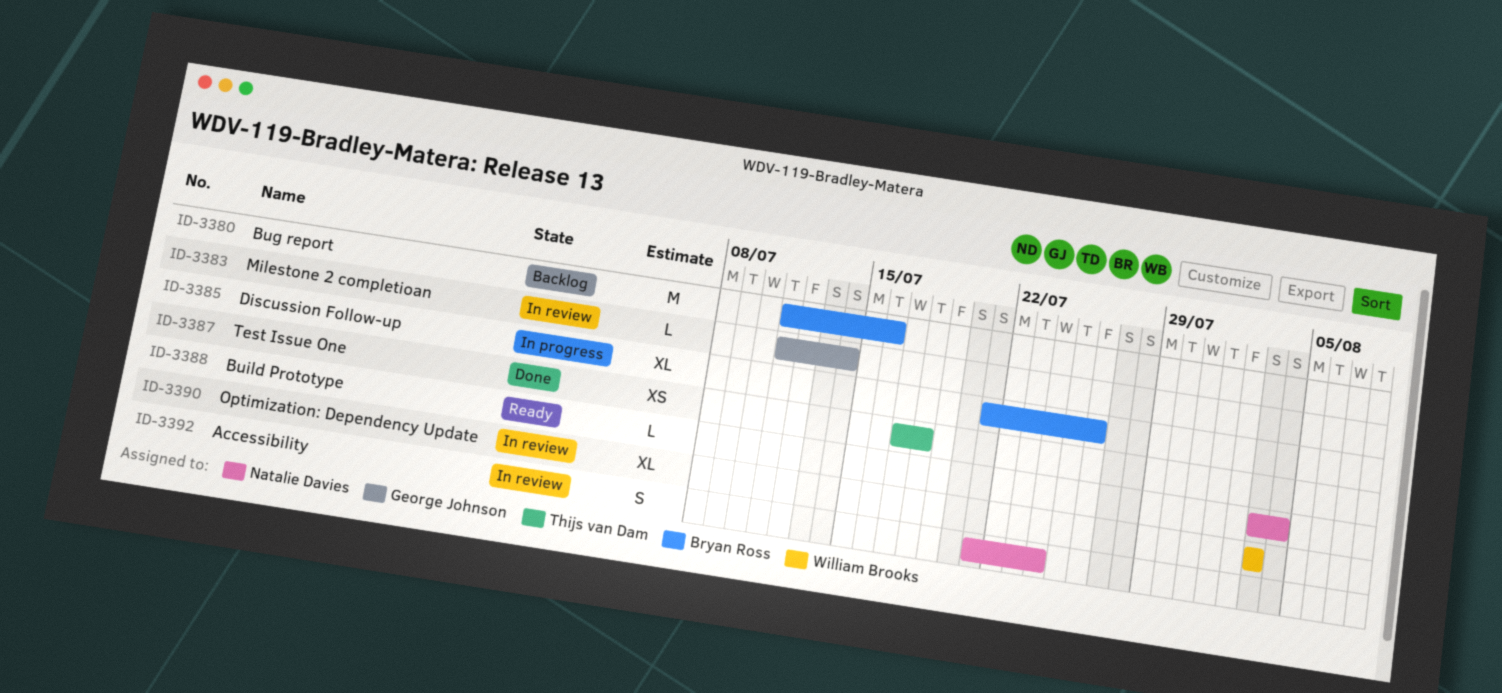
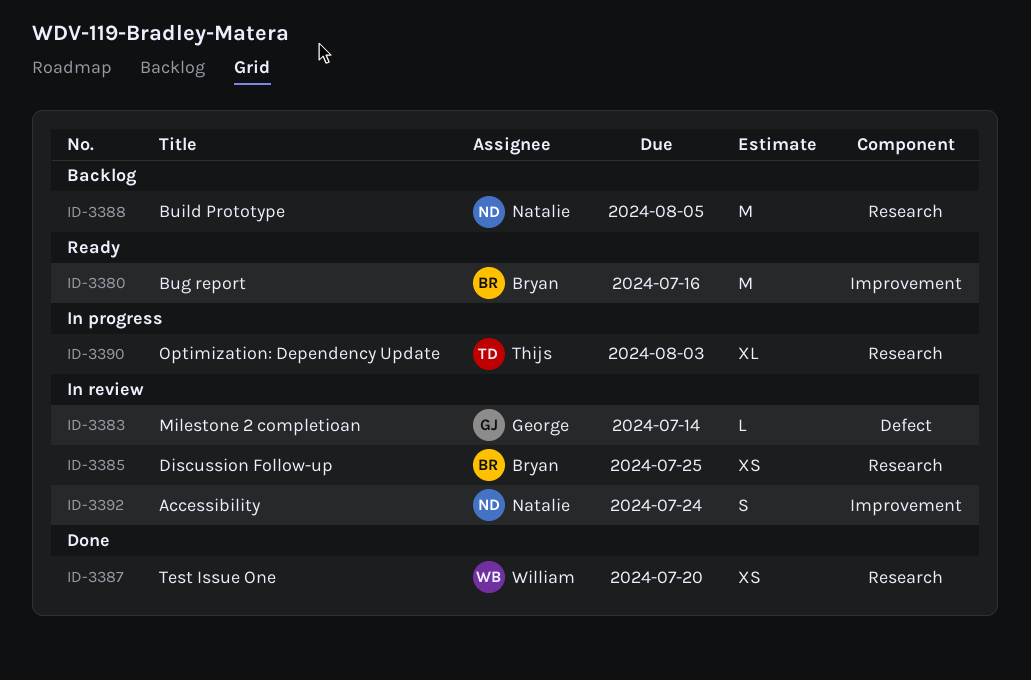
ID-3380, status: Backlog -> Ready
ID-3385, status: In progress -> In review
ID-3385, estimate: XL -> XS
ID-3385, due: Jul 26 -> Jul 25
ID-3387, owner: Thijs van Dam -> William Brooks
ID-3387, due: Jul 18 -> Jul 20
ID-3388, status: Ready -> Backlog
ID-3388, estimate: L -> M
ID-3388, due: Aug 4 -> Aug 5
ID-3390, status: In review -> In progress
ID-3390, owner: William Brooks -> Thijs van Dam

